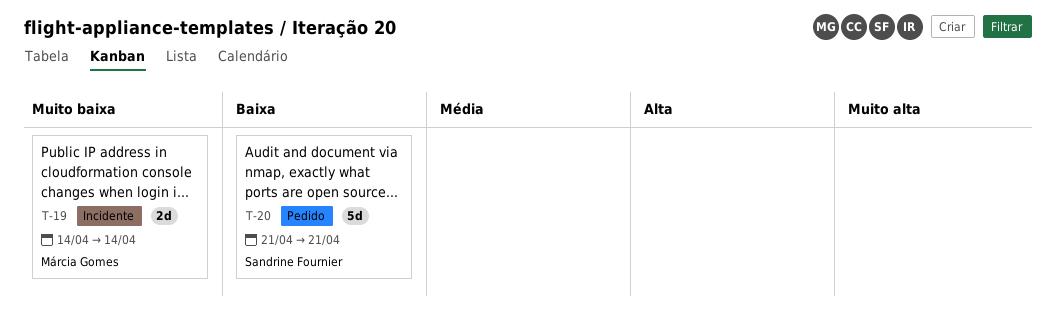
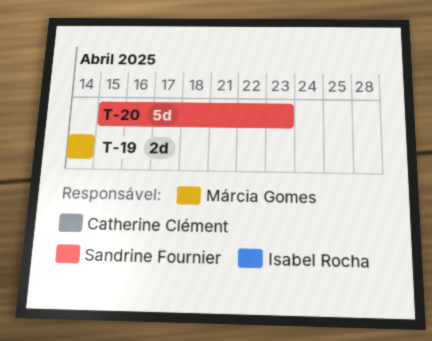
T-20, start: Apr 21 -> Apr 15
T-20, due: Apr 21 -> Apr 23

